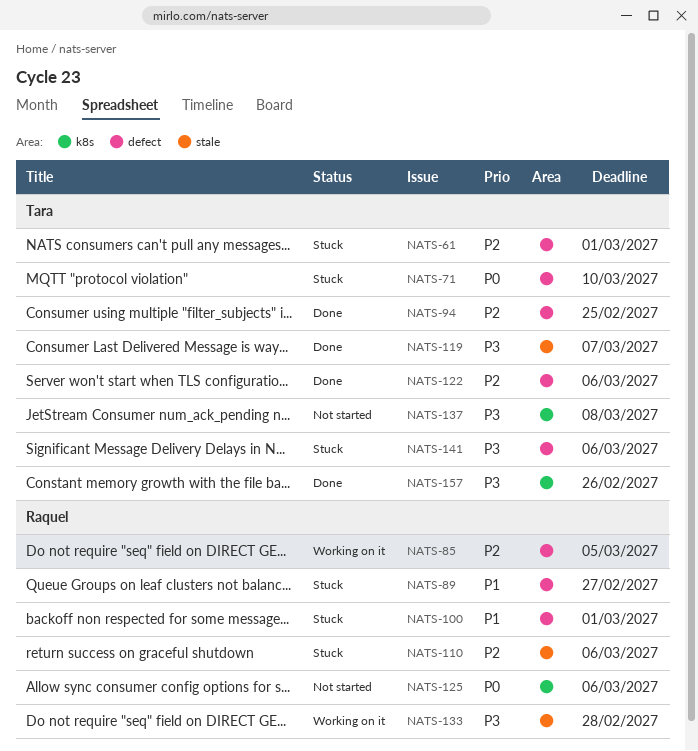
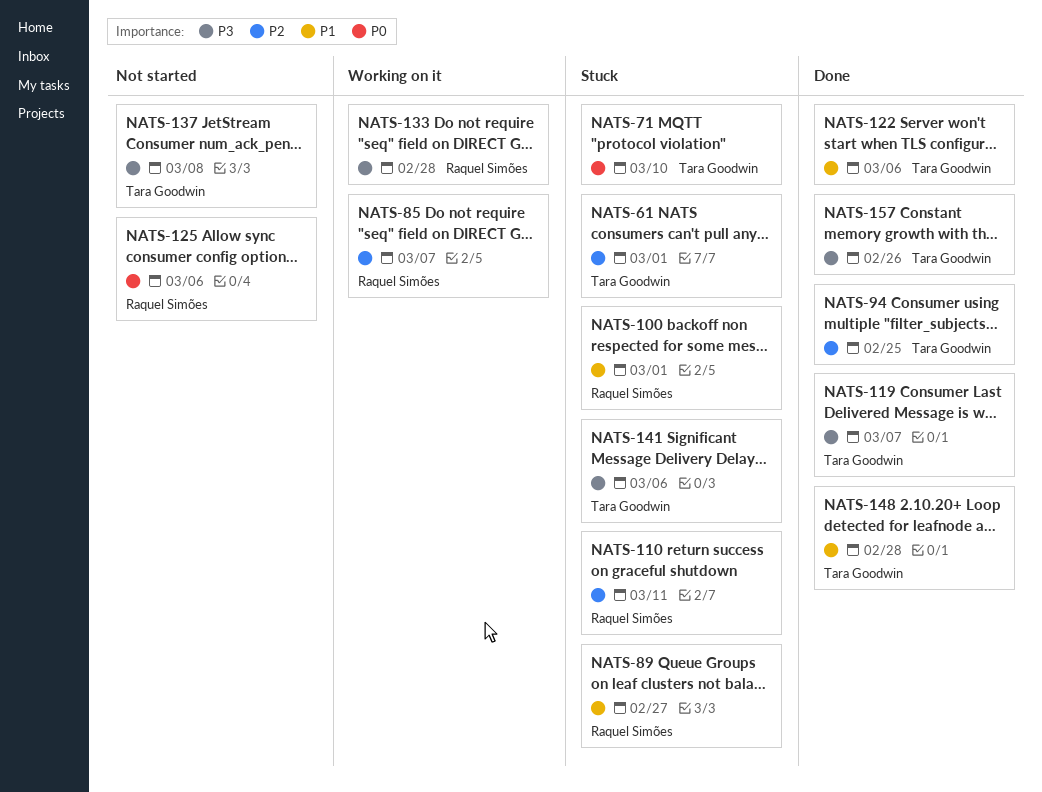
NATS-85, due: Mar 5 -> Mar 7
NATS-110, due: Mar 6 -> Mar 11
NATS-122, priority: P2 -> P1
NATS-148: none -> present

